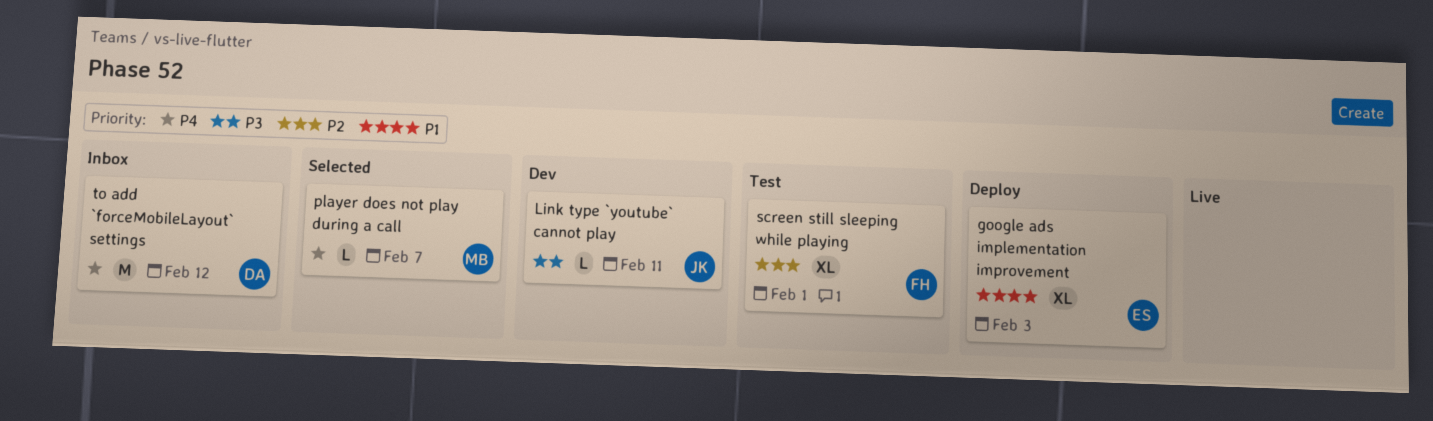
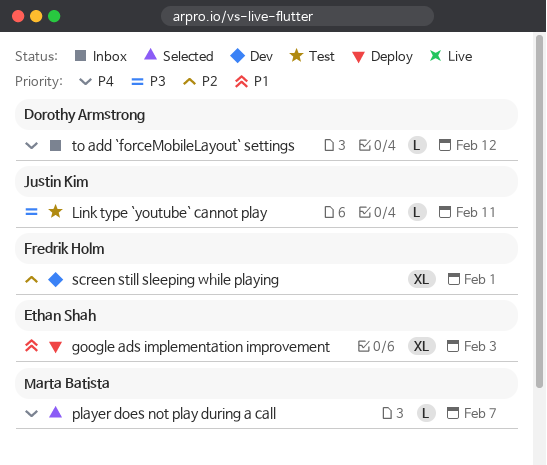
Link type `youtube` cannot play, status: Dev -> Test
screen still sleeping while playing, status: Test -> Dev
to add `forceMobileLayout` settings, estimate: M -> L

